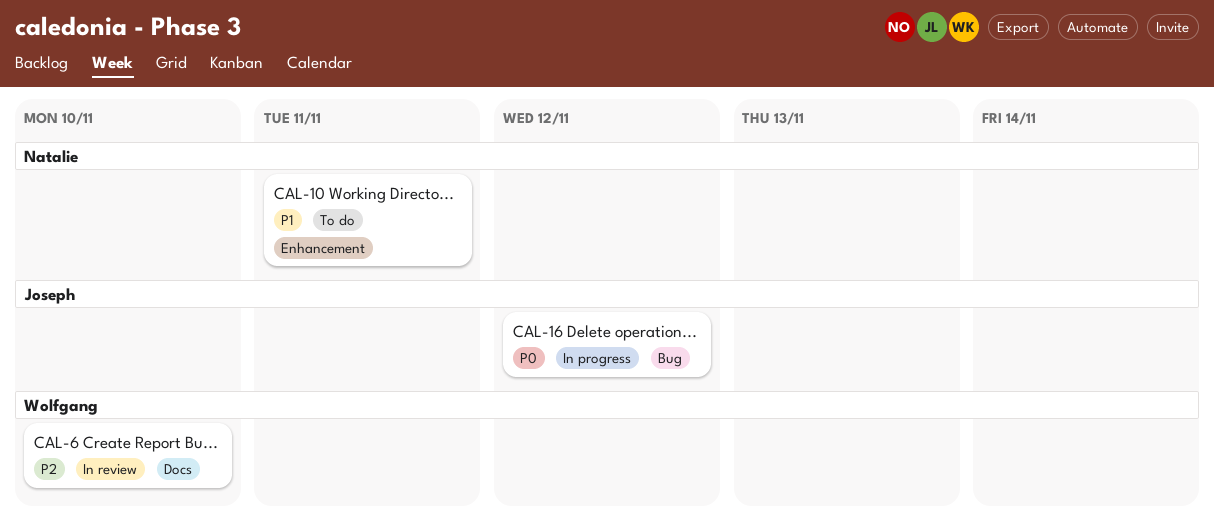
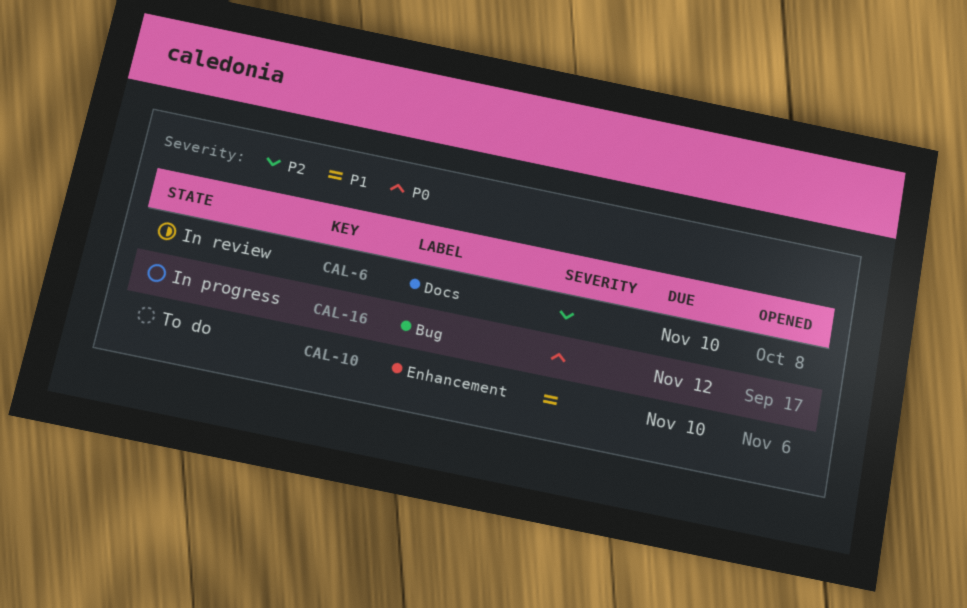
CAL-10, due: Nov 11 -> Nov 10

